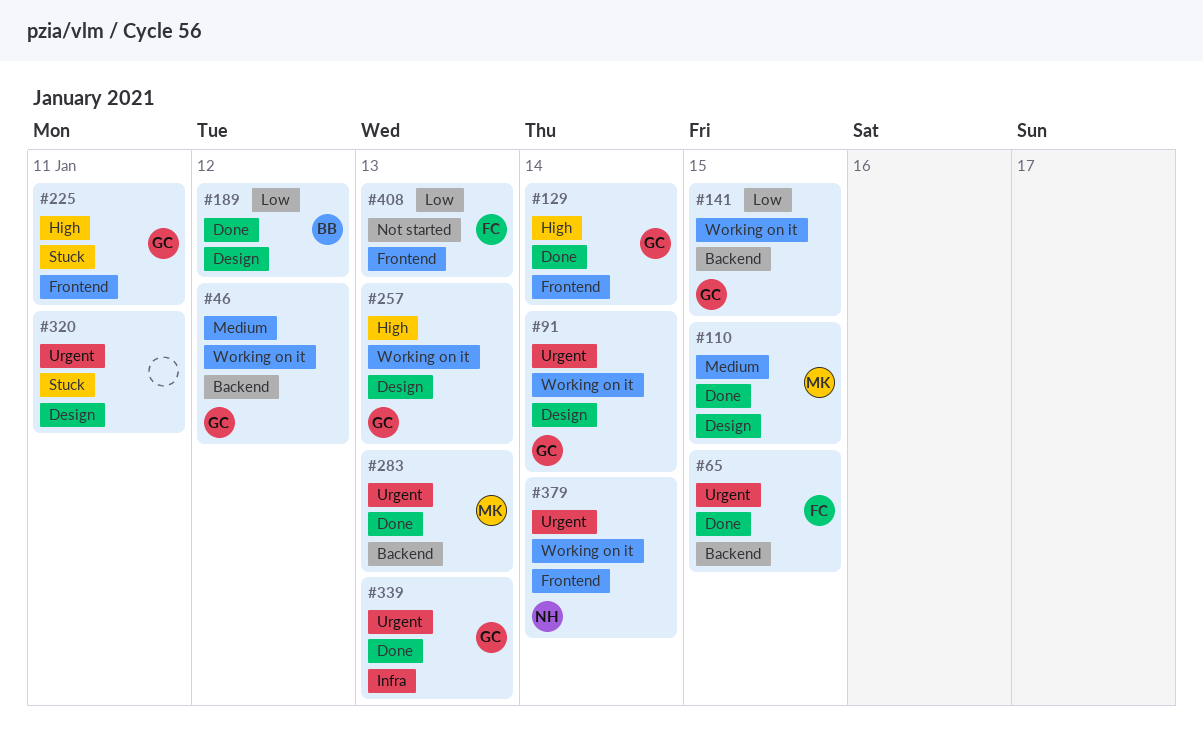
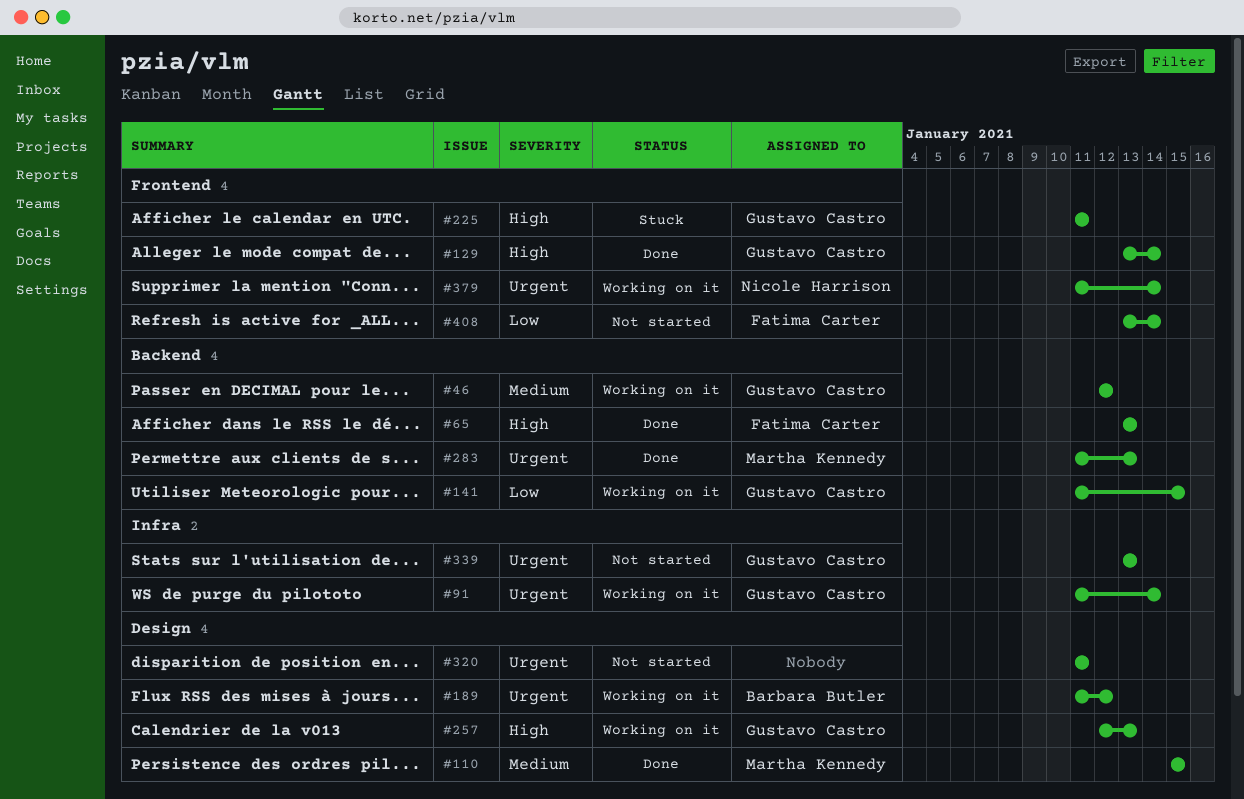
#65, priority: Urgent -> High
#65, due: Jan 15 -> Jan 13
#91, label: Design -> Infra
#189, status: Done -> Working on it
#189, priority: Low -> Urgent
#320, status: Stuck -> Not started
#339, status: Done -> Not started
#408, due: Jan 13 -> Jan 14

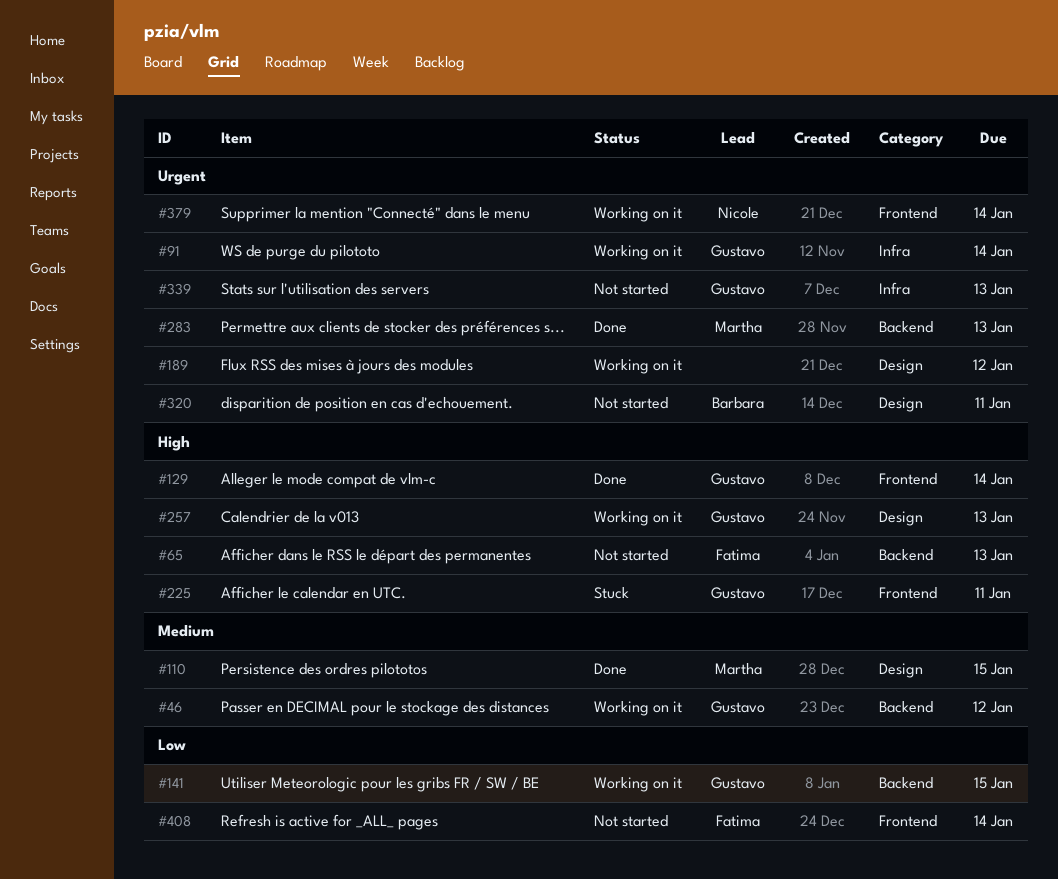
#65, status: Done -> Not started
#189, owner: Barbara Butler -> none
#320, owner: none -> Barbara Butler

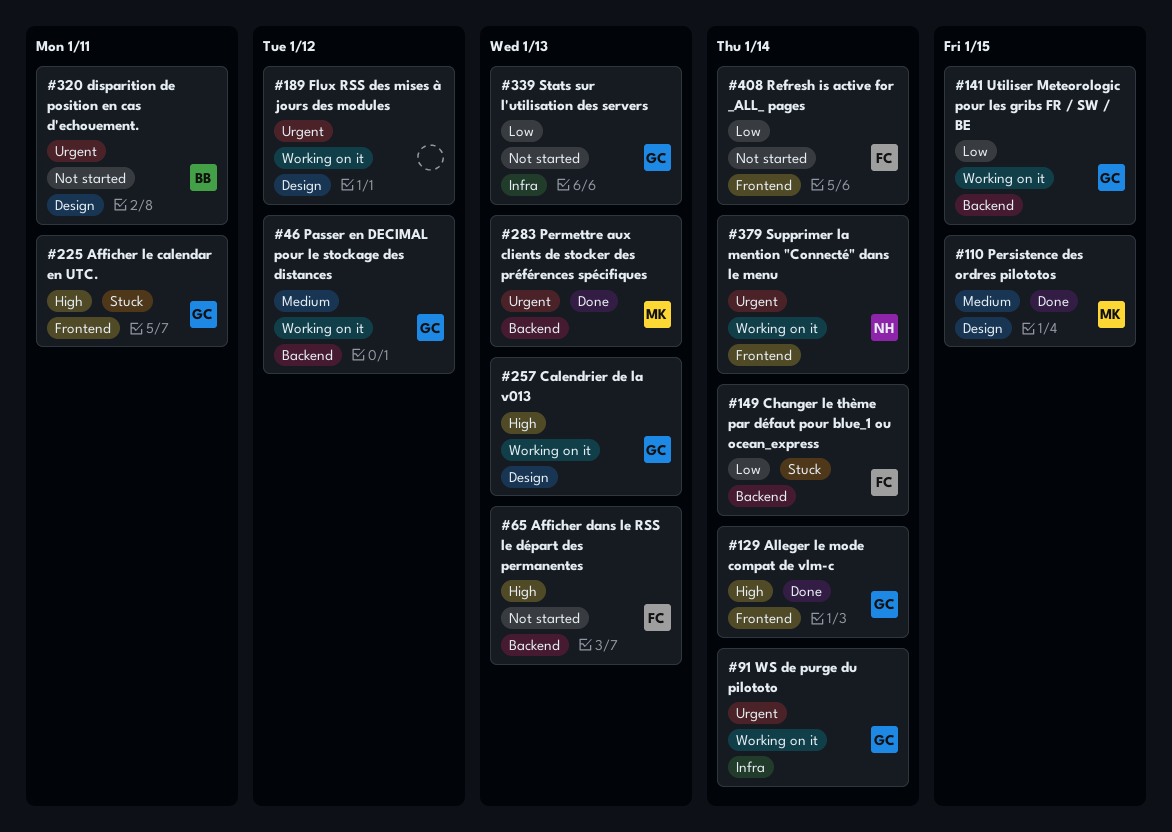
#149: none -> present
#339, priority: Urgent -> Low

